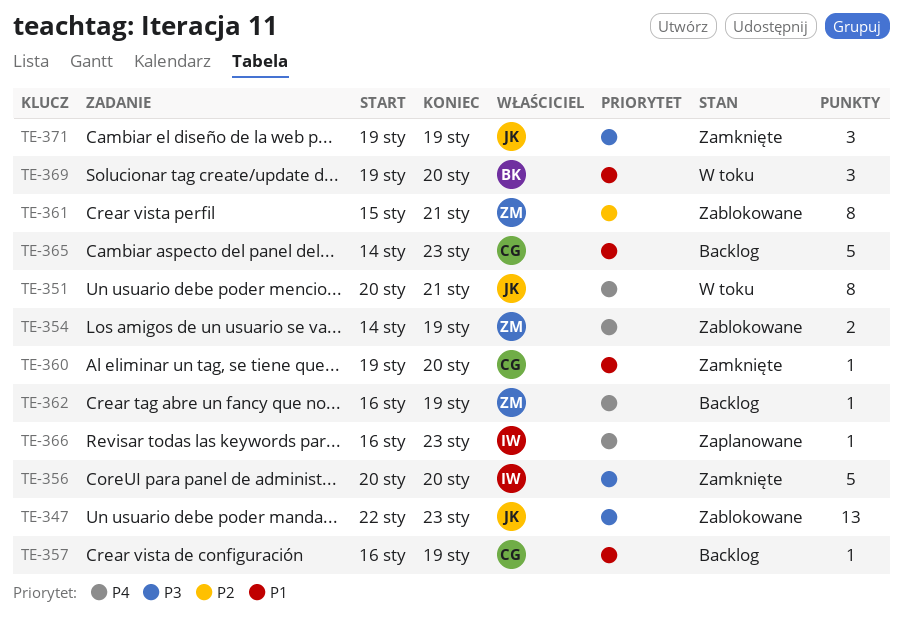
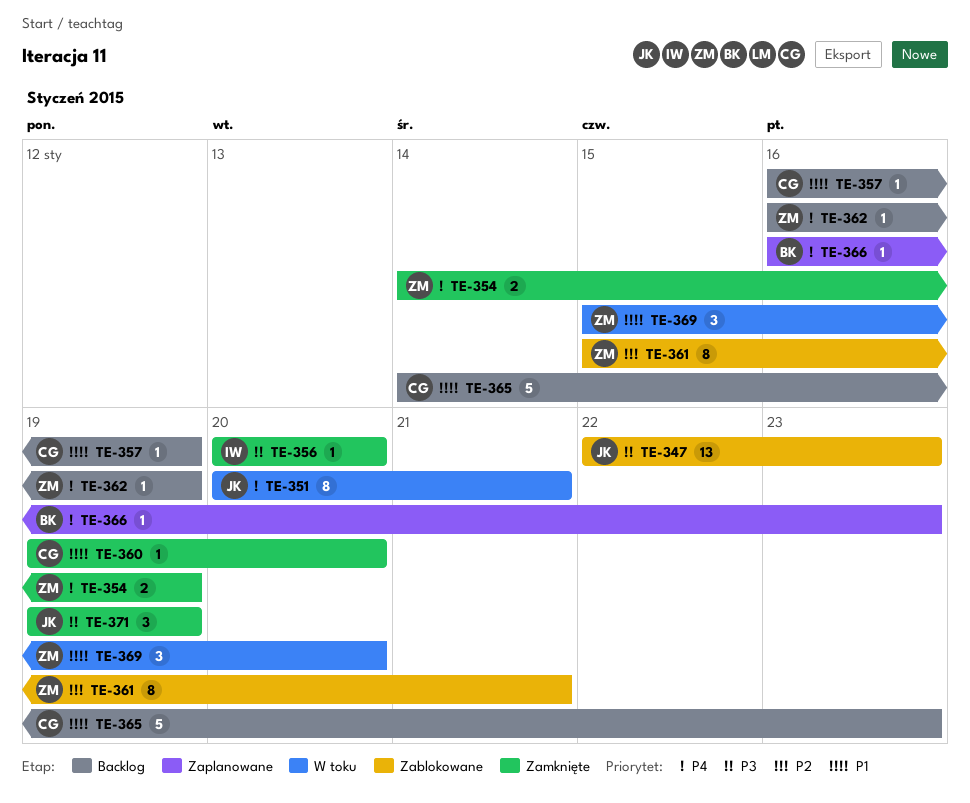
TE-354, status: Zablokowane -> Zamknięte
TE-356, estimate: 5 -> 1
TE-366, owner: IW -> BK
TE-369, owner: BK -> ZM
TE-369, start: Jan 19 -> Jan 15

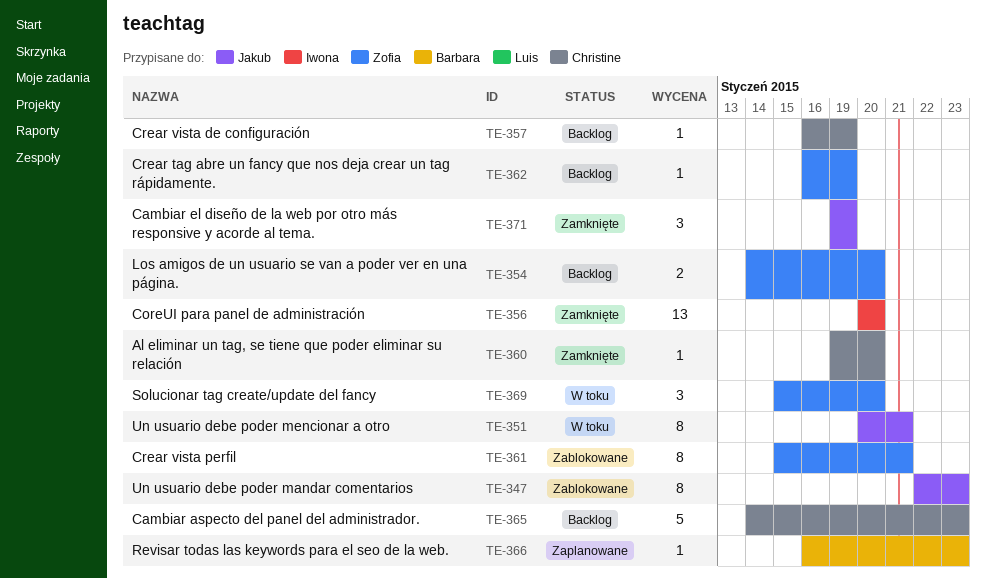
TE-347, estimate: 13 -> 8
TE-354, status: Zamknięte -> Backlog
TE-354, due: Jan 19 -> Jan 20
TE-356, estimate: 1 -> 13

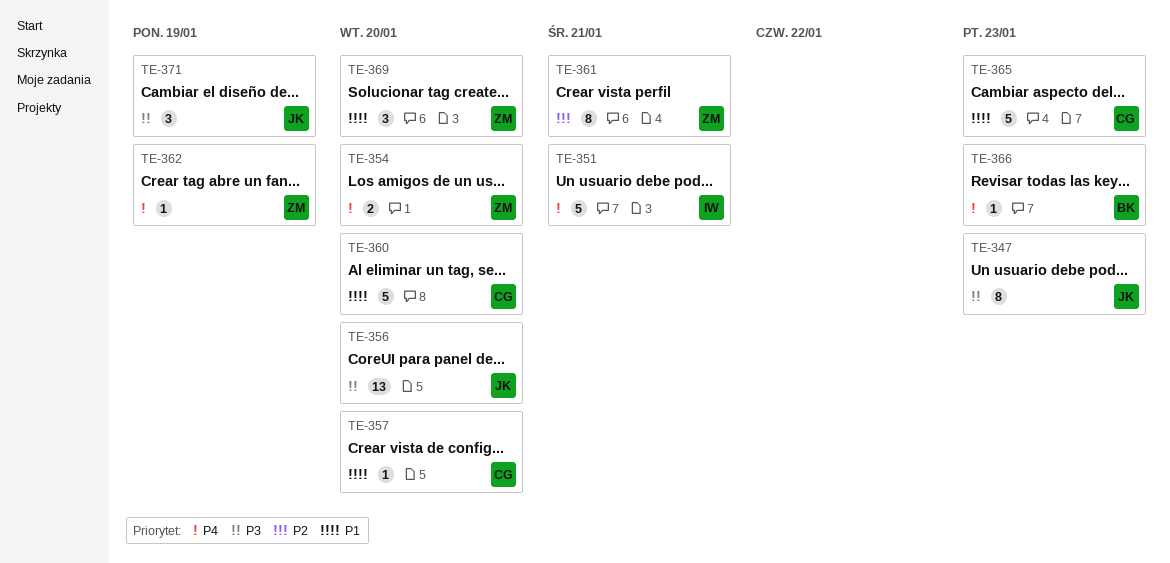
TE-351, owner: Jakub -> Iwona
TE-351, estimate: 8 -> 5
TE-356, owner: Iwona -> Jakub
TE-357, due: Jan 19 -> Jan 20
TE-360, estimate: 1 -> 5

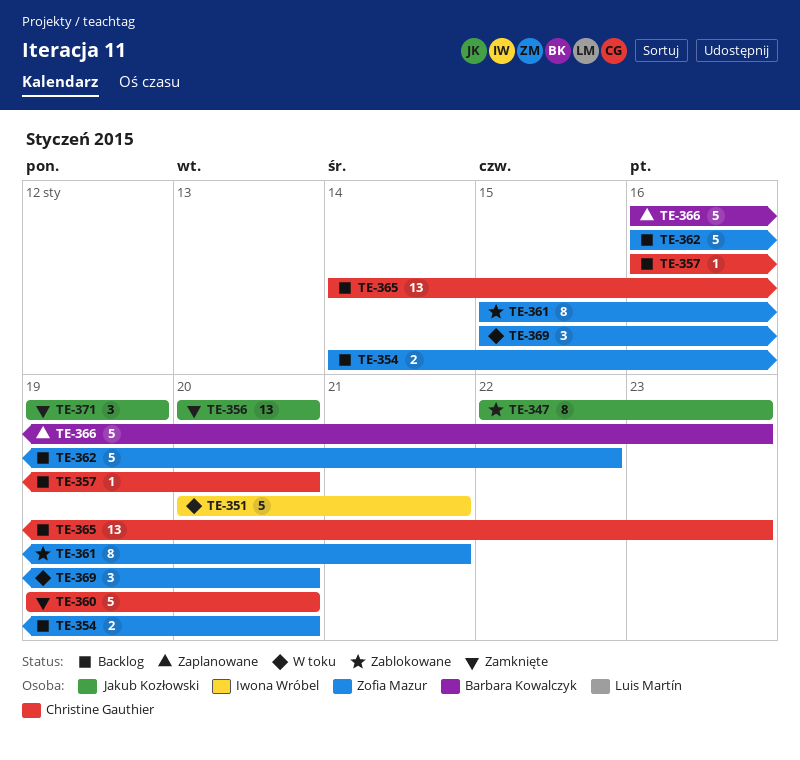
TE-362, estimate: 1 -> 5
TE-362, due: Jan 19 -> Jan 22
TE-365, estimate: 5 -> 13
TE-366, estimate: 1 -> 5

